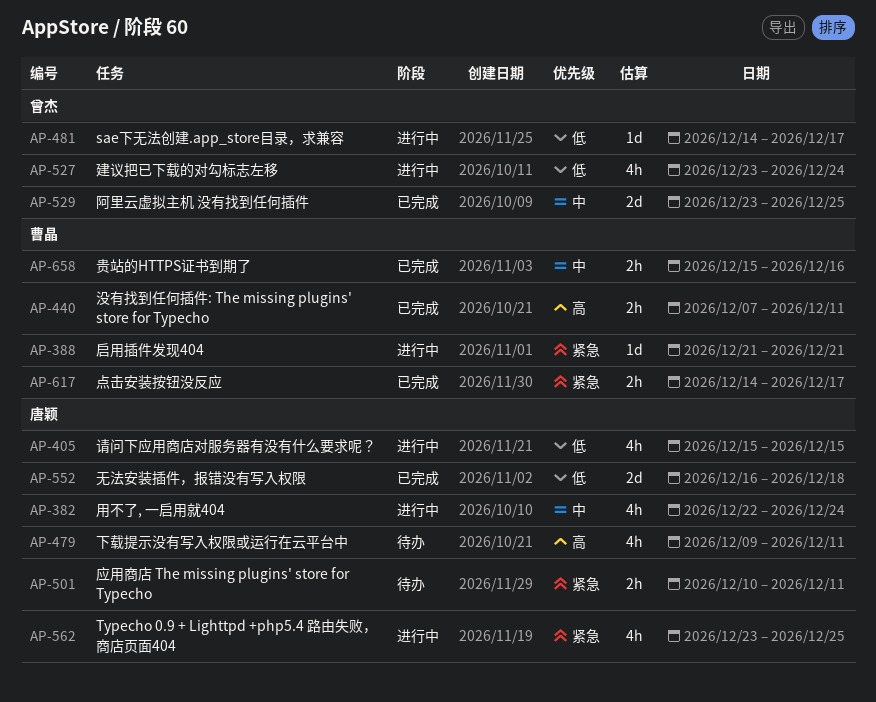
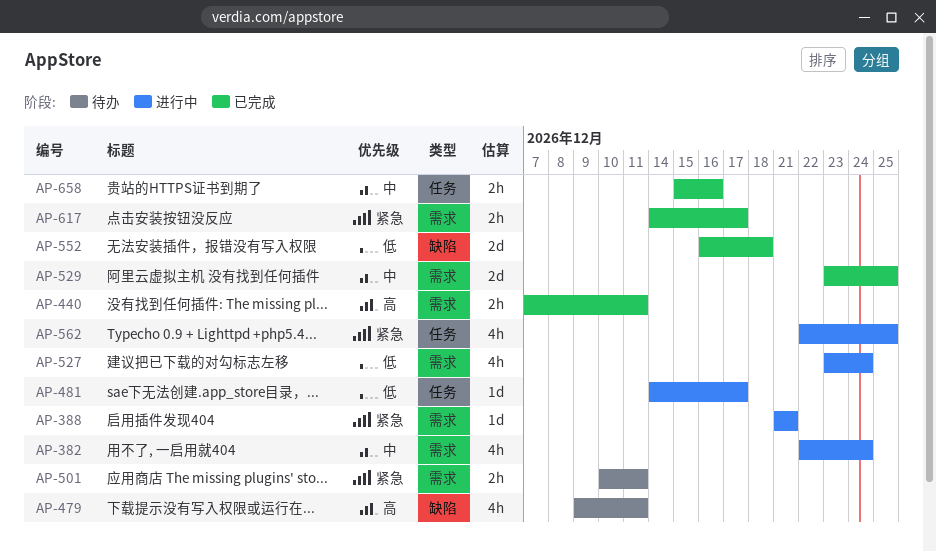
AP-405: present -> none
AP-562, start: Dec 23 -> Dec 22

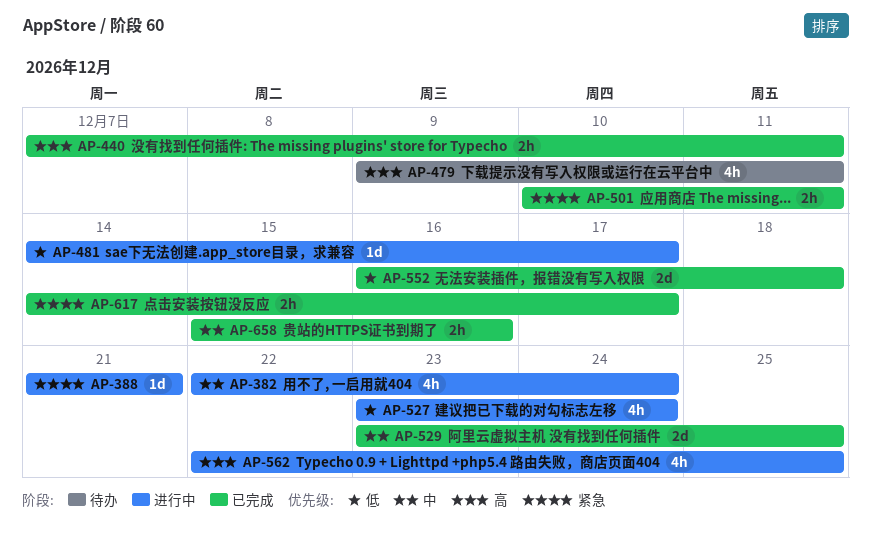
AP-501, status: 待办 -> 已完成
AP-562, priority: 紧急 -> 高

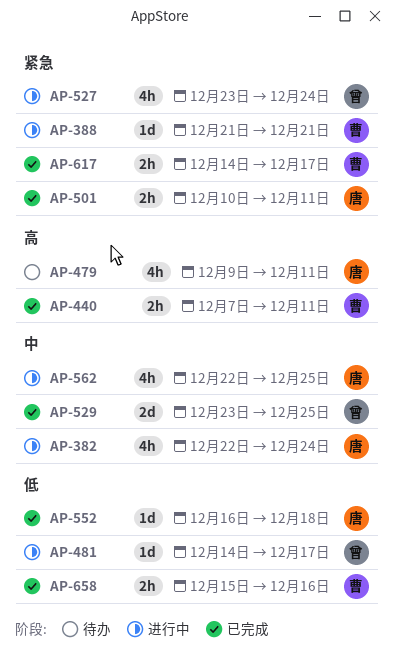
AP-527, priority: 低 -> 紧急
AP-552, estimate: 2d -> 1d
AP-562, priority: 高 -> 中
AP-658, priority: 中 -> 低

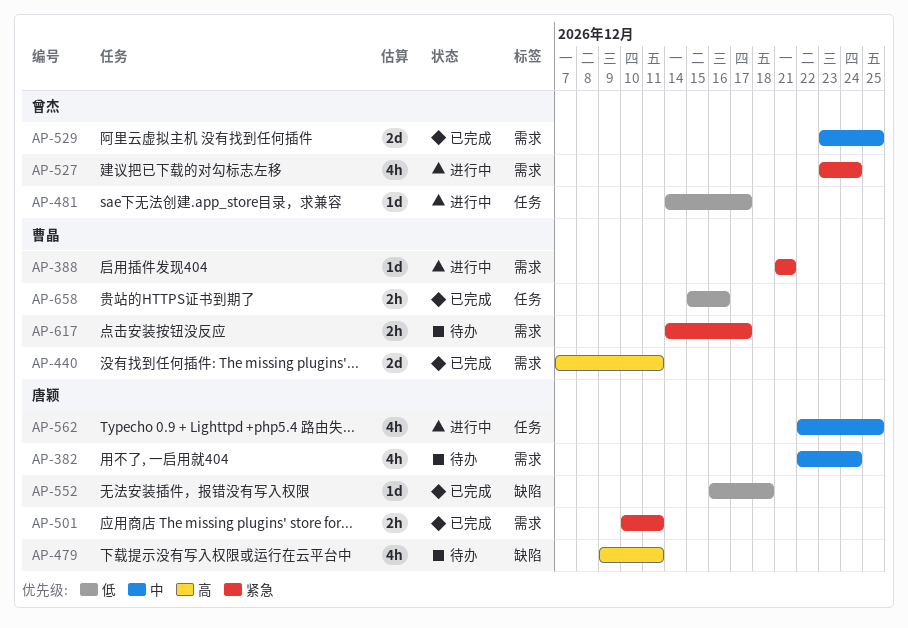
AP-382, status: 进行中 -> 待办
AP-440, estimate: 2h -> 2d
AP-617, status: 已完成 -> 待办

